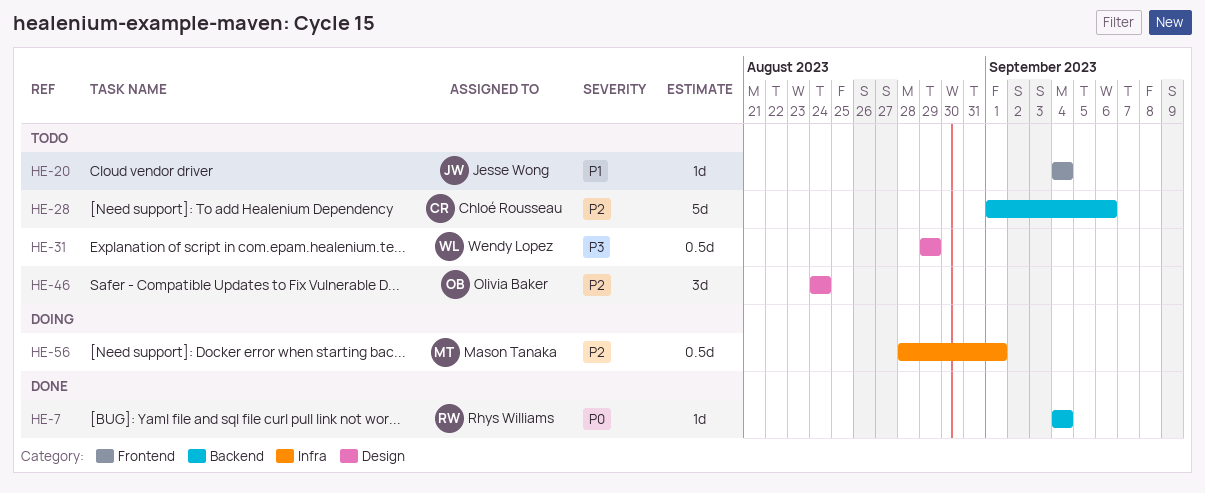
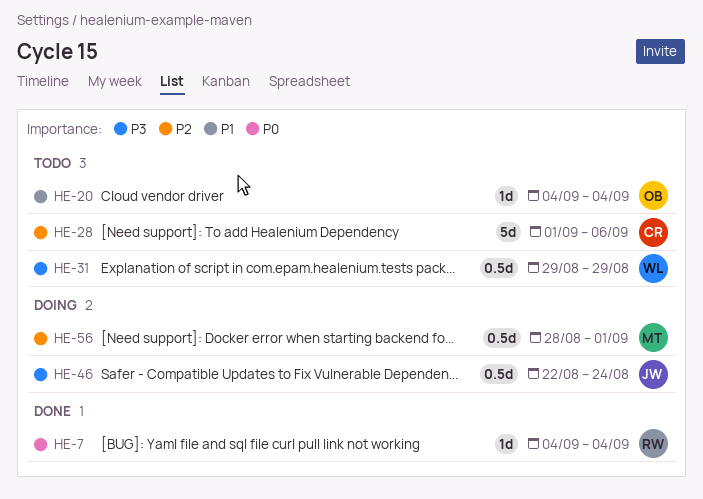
HE-20, owner: Jesse Wong -> Olivia Baker
HE-46, status: Todo -> Doing
HE-46, owner: Olivia Baker -> Jesse Wong
HE-46, priority: P2 -> P3
HE-46, estimate: 3d -> 0.5d
HE-46, start: Aug 24 -> Aug 22

